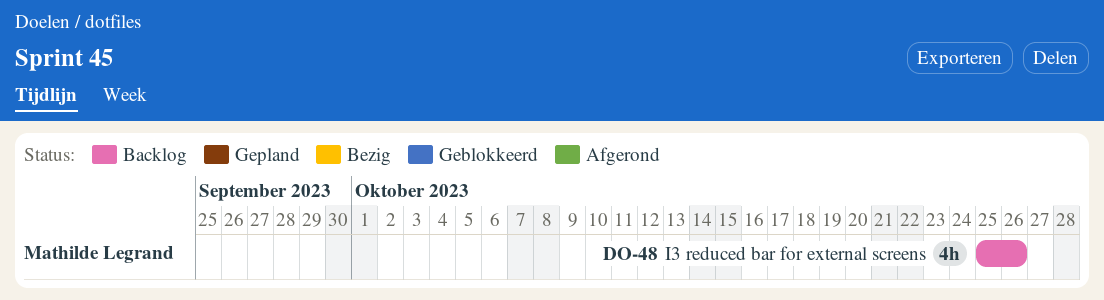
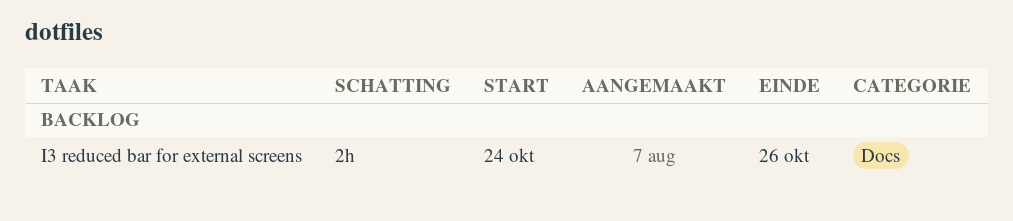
I3 reduced bar for external screens, estimate: 4h -> 2h
I3 reduced bar for external screens, start: Oct 25 -> Oct 24

